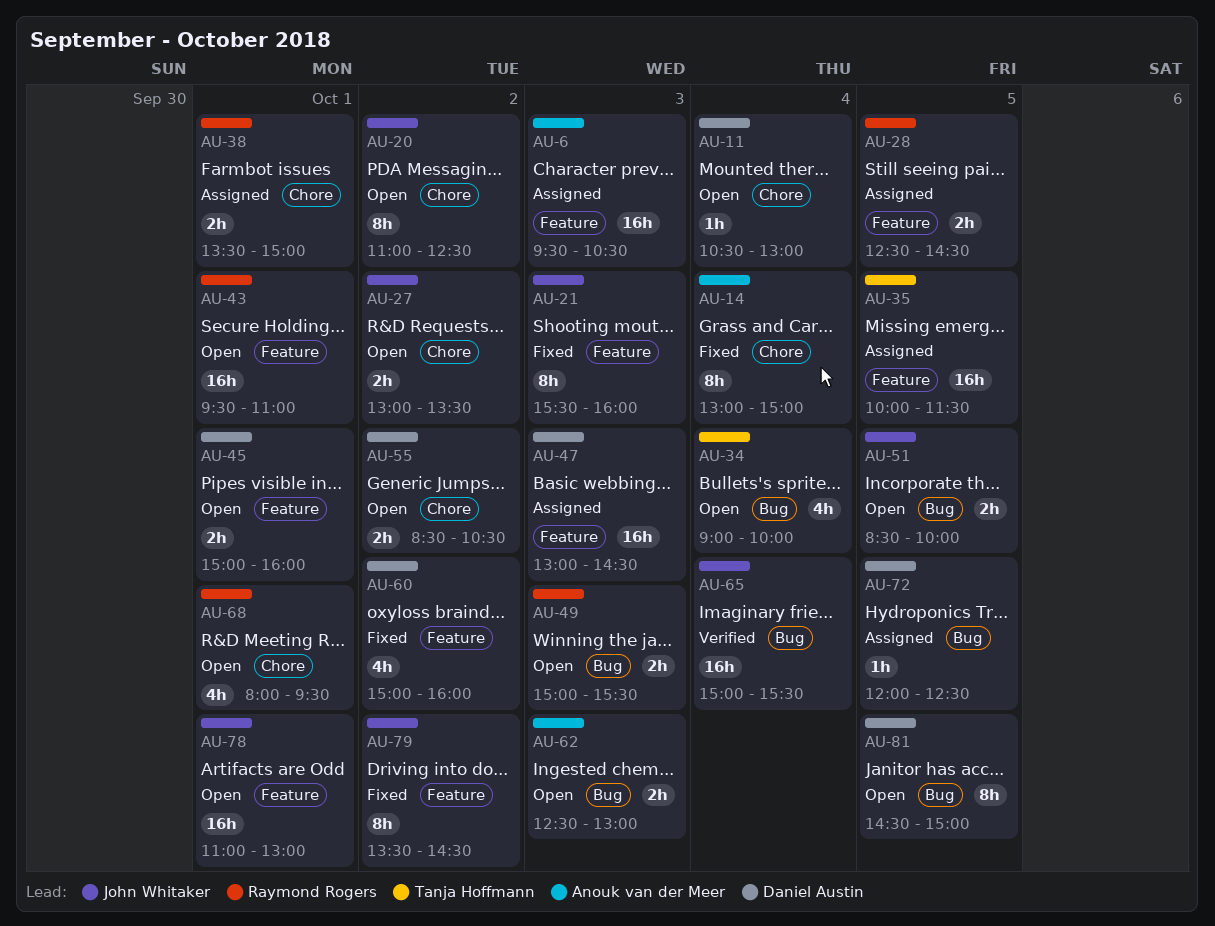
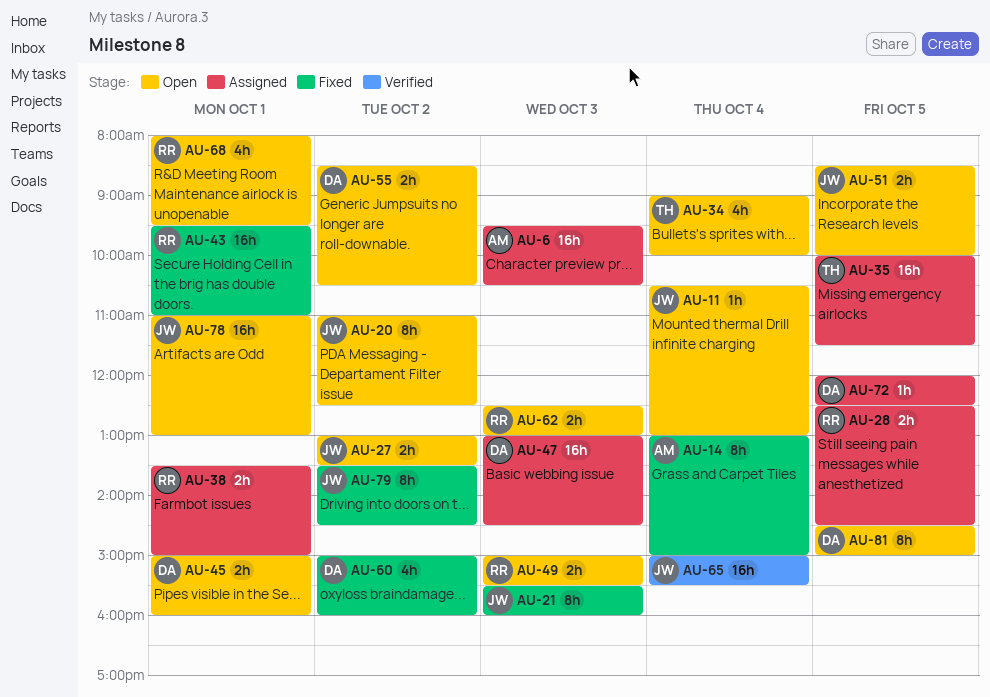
AU-11, owner: Daniel Austin -> John Whitaker
AU-43, status: Open -> Fixed
AU-62, owner: Anouk van der Meer -> Raymond Rogers

